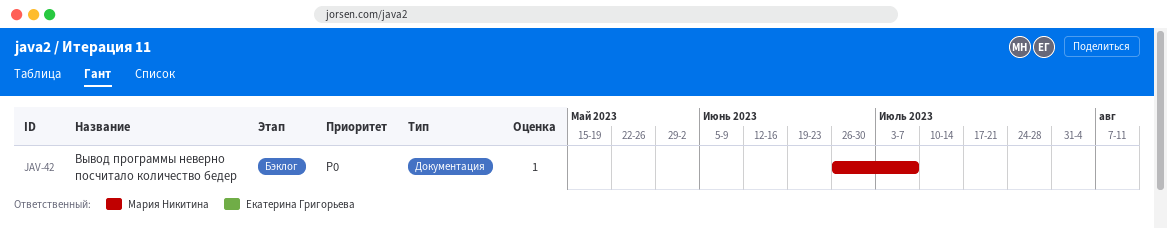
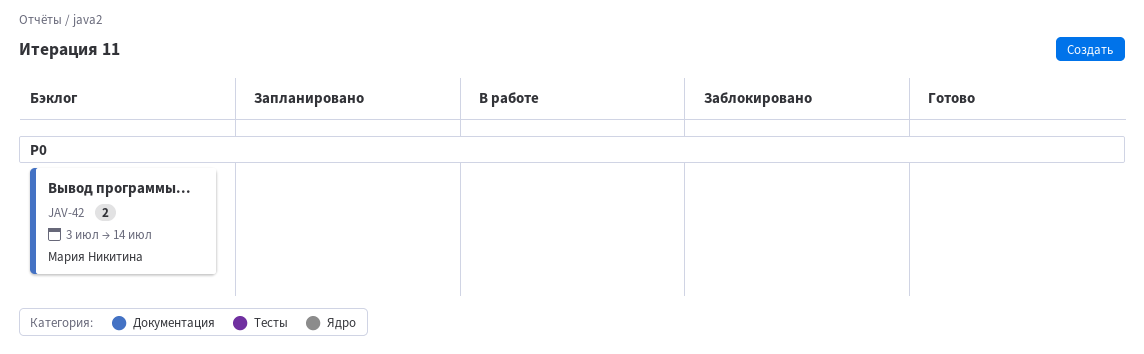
JAV-42, estimate: 1 -> 2
JAV-42, start: Jun 26 -> Jul 3
JAV-42, due: Jul 7 -> Jul 14

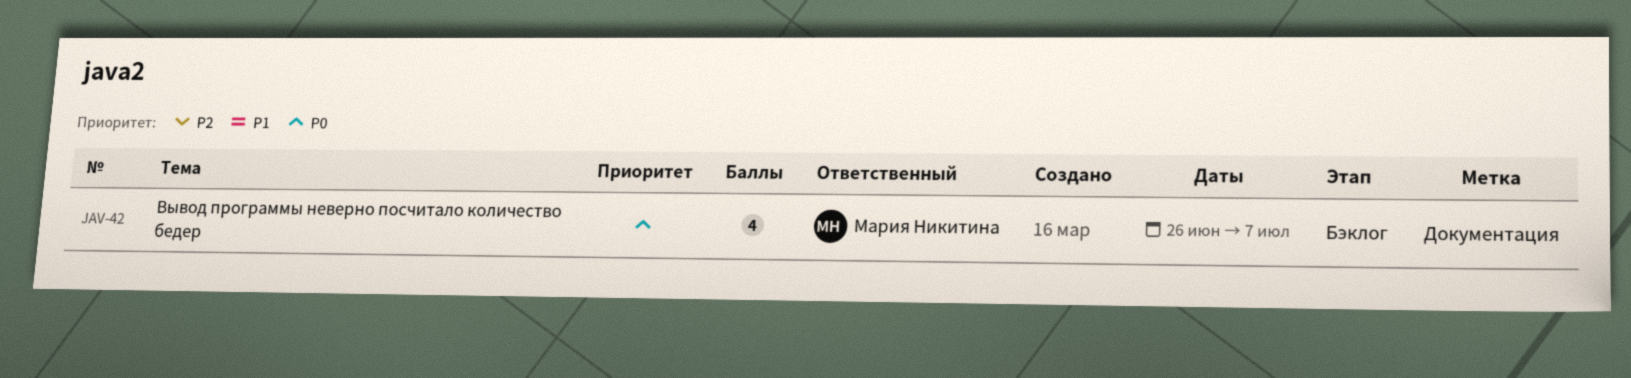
JAV-42, estimate: 2 -> 4
JAV-42, start: Jul 3 -> Jun 26
JAV-42, due: Jul 14 -> Jul 7

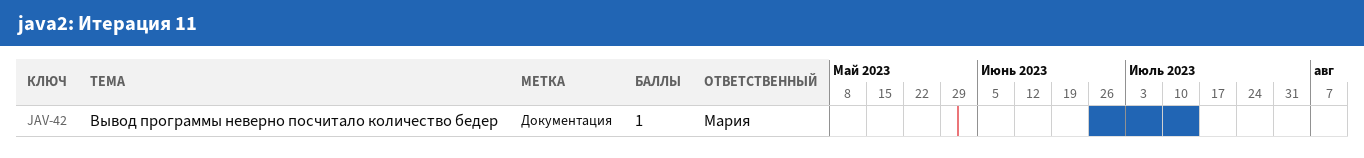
JAV-42, estimate: 4 -> 1
JAV-42, due: Jul 7 -> Jul 14

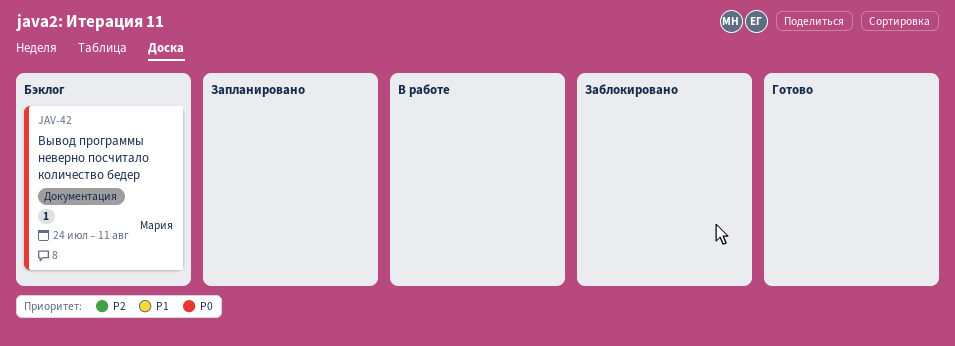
JAV-42, start: Jun 26 -> Jul 24
JAV-42, due: Jul 14 -> Aug 11

